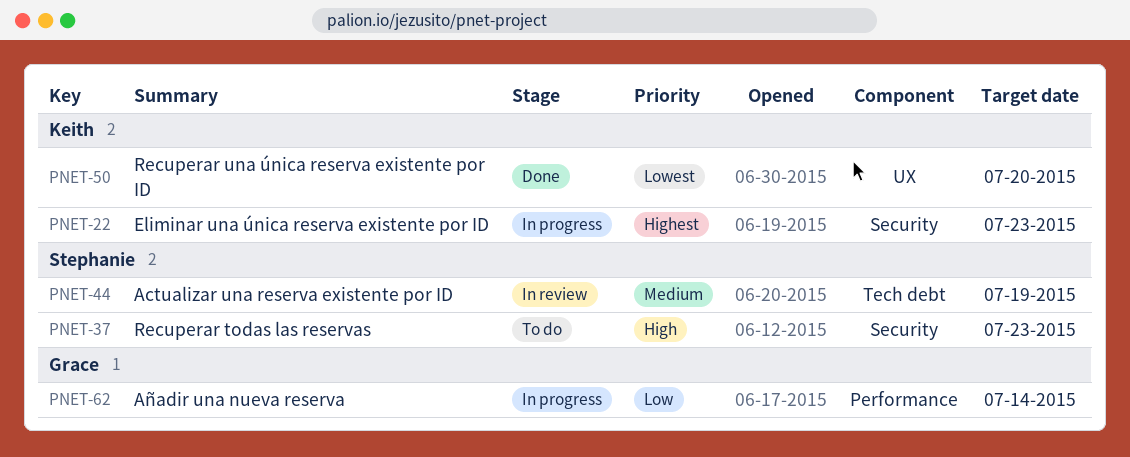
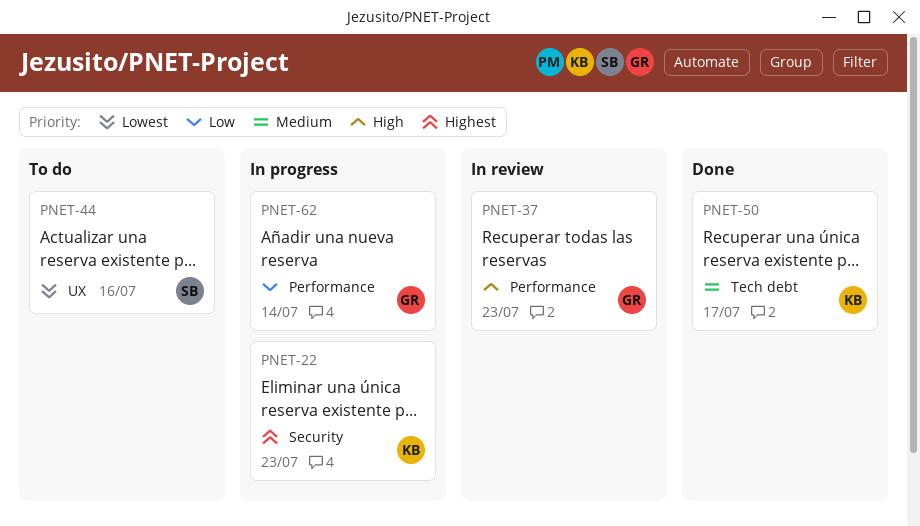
PNET-37, status: To do -> In review
PNET-37, owner: Stephanie -> Grace
PNET-37, label: Security -> Performance
PNET-44, status: In review -> To do
PNET-44, priority: Medium -> Lowest
PNET-44, label: Tech debt -> UX
PNET-44, due: Jul 19 -> Jul 16
PNET-50, priority: Lowest -> Medium
PNET-50, label: UX -> Tech debt
PNET-50, due: Jul 20 -> Jul 17

